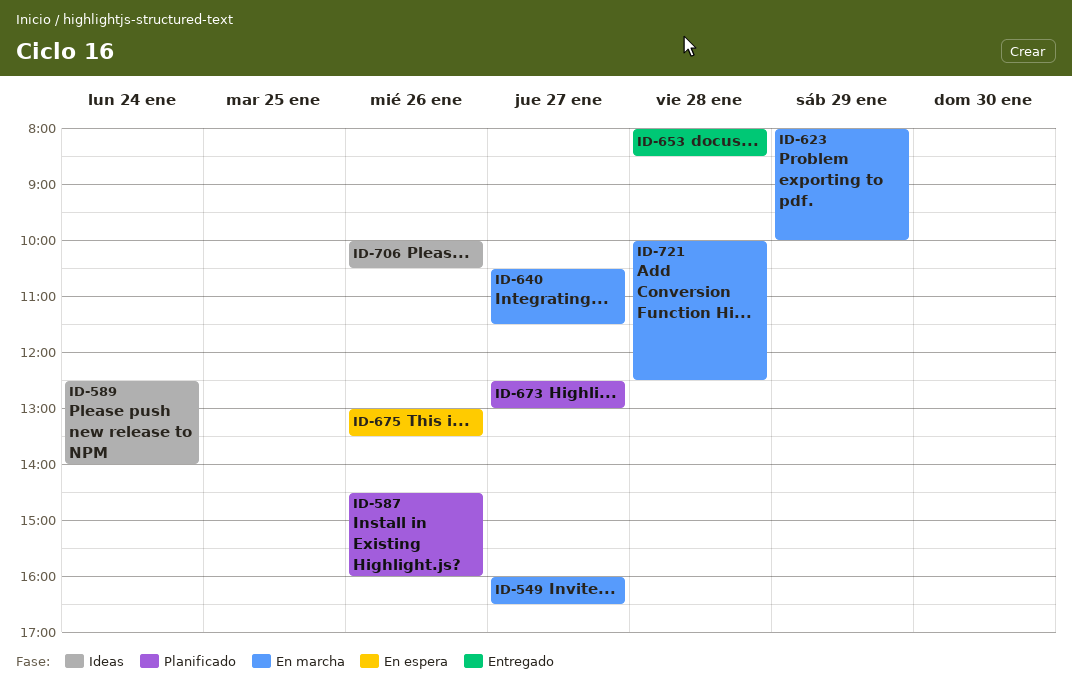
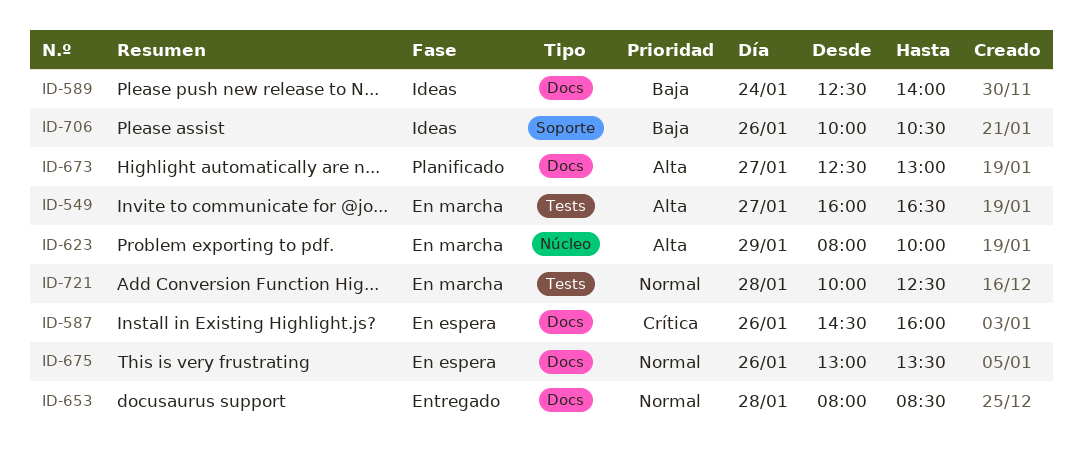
ID-587, status: Planificado -> En espera
ID-640: present -> none

